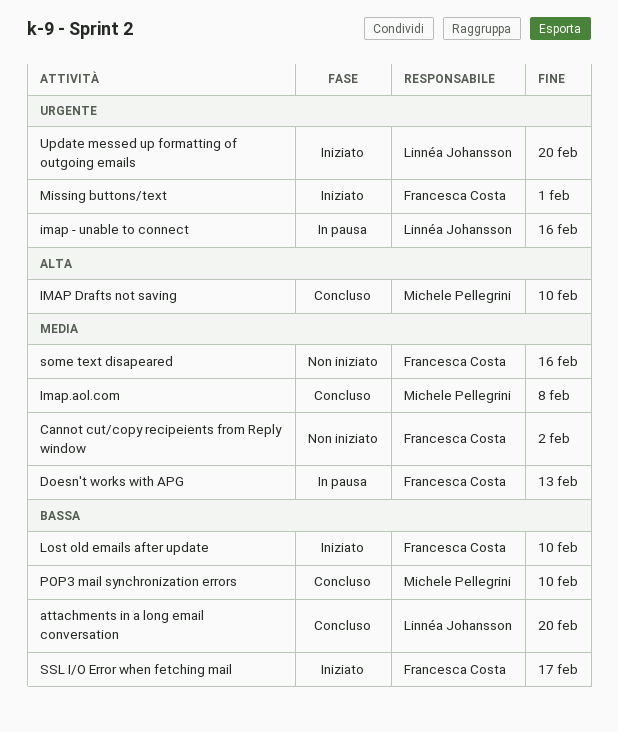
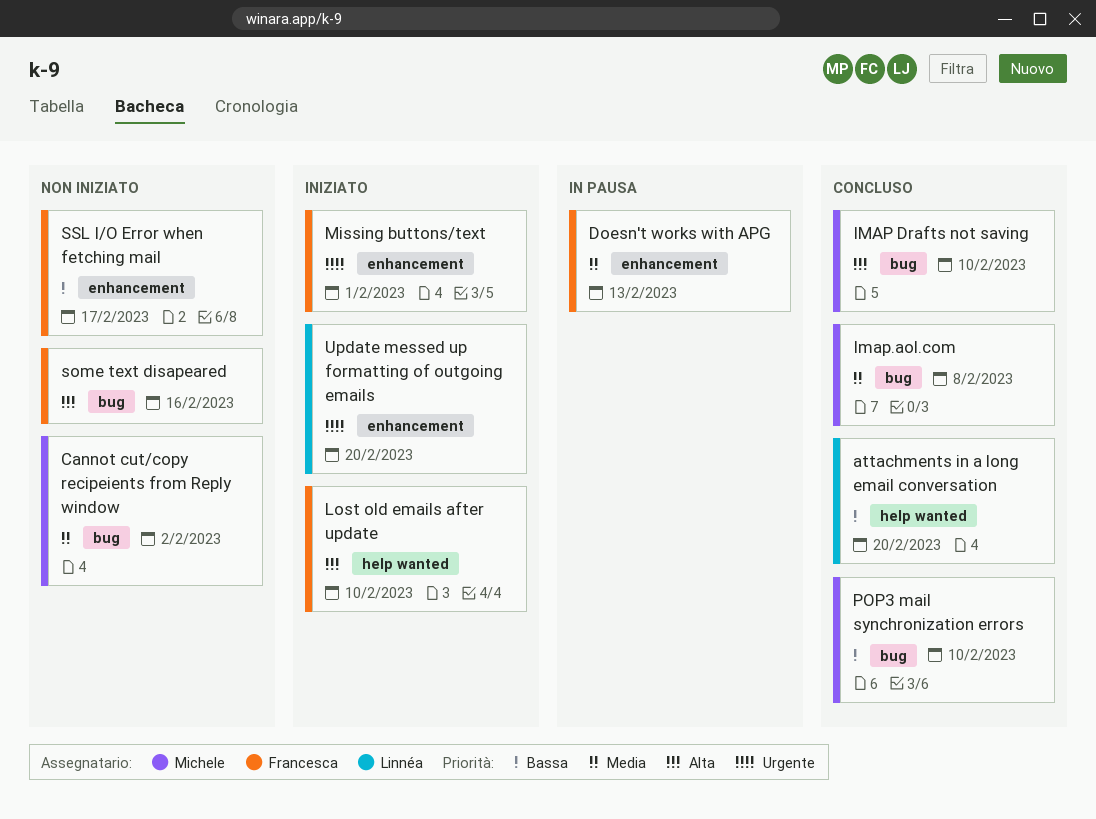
Cannot cut/copy recipeients from Reply window, owner: Francesca Costa -> Michele Pellegrini
imap - unable to connect: present -> none
Lost old emails after update, priority: Bassa -> Alta
some text disapeared, priority: Media -> Alta
SSL I/O Error when fetching mail, status: Iniziato -> Non iniziato

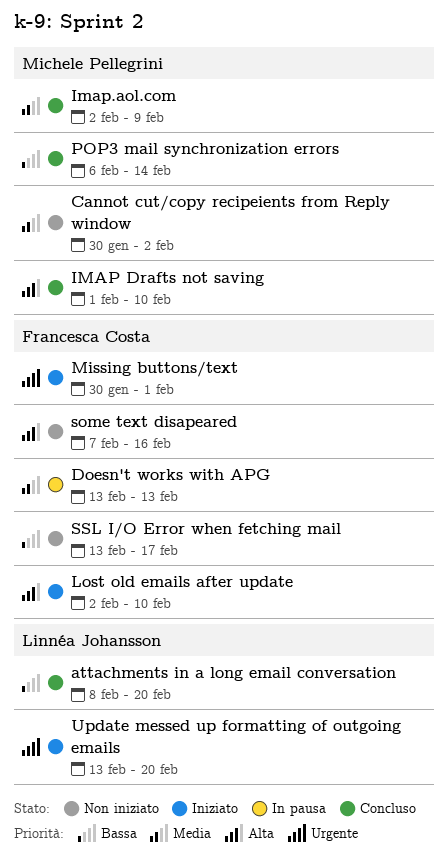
Imap.aol.com, due: Feb 8 -> Feb 9
POP3 mail synchronization errors, due: Feb 10 -> Feb 14

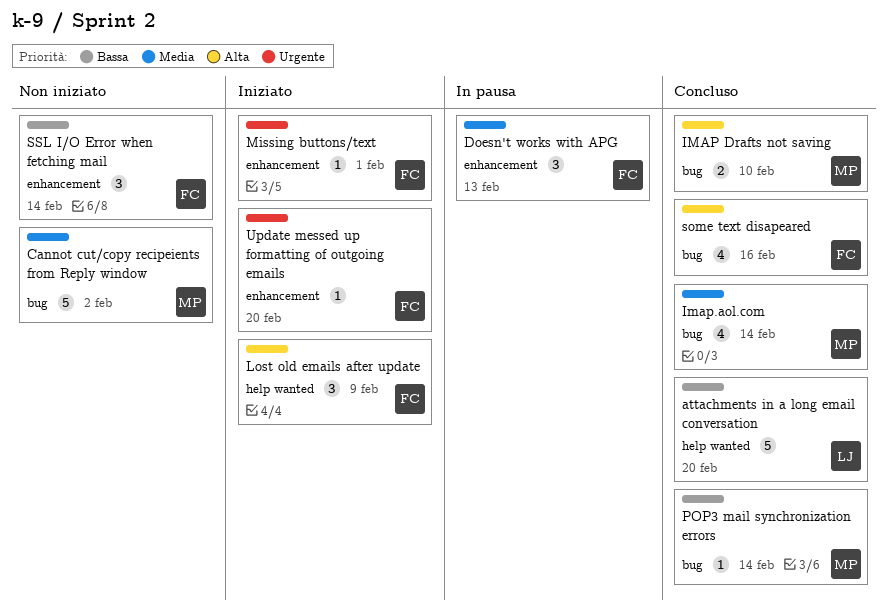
Imap.aol.com, due: Feb 9 -> Feb 14
Lost old emails after update, due: Feb 10 -> Feb 9
some text disapeared, status: Non iniziato -> Concluso
SSL I/O Error when fetching mail, due: Feb 17 -> Feb 14
Update messed up formatting of outgoing emails, owner: Linnéa Johansson -> Francesca Costa

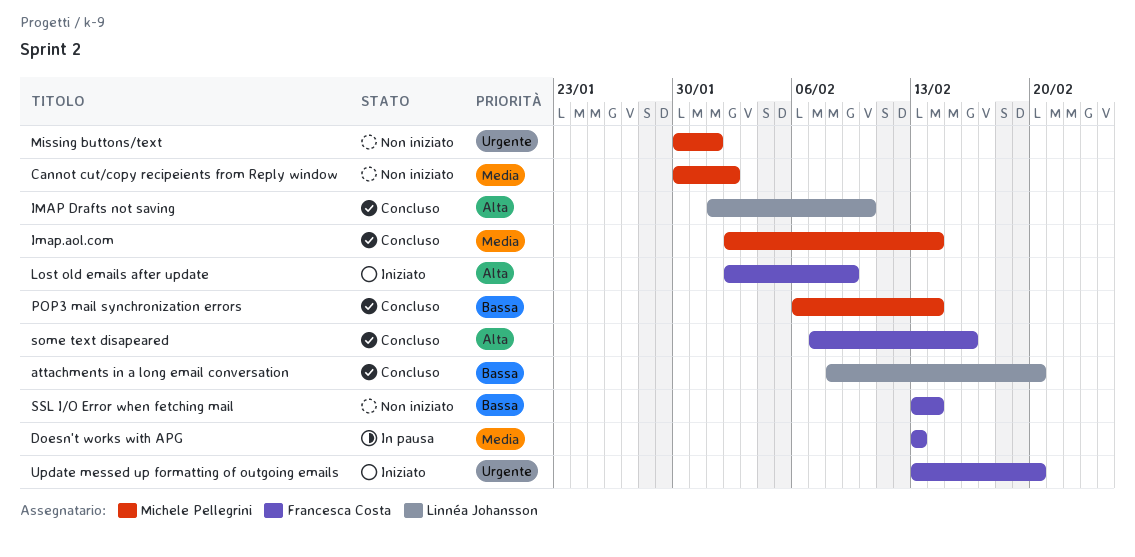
IMAP Drafts not saving, owner: Michele Pellegrini -> Linnéa Johansson
Missing buttons/text, status: Iniziato -> Non iniziato
Missing buttons/text, owner: Francesca Costa -> Michele Pellegrini

